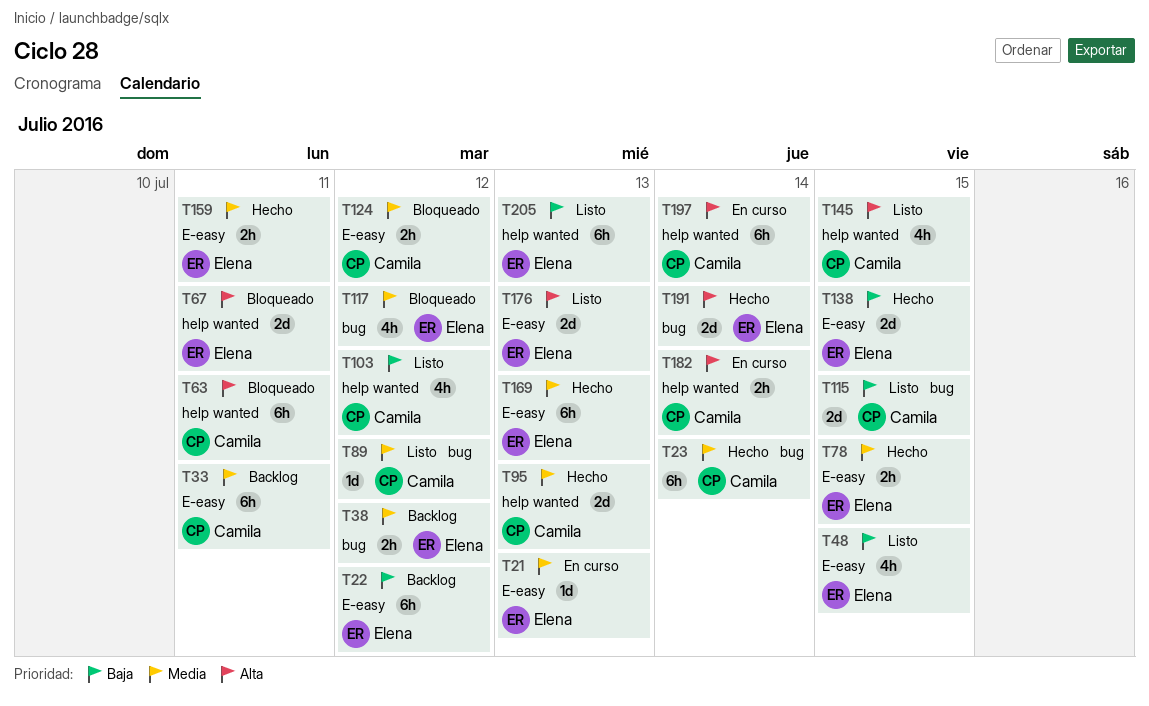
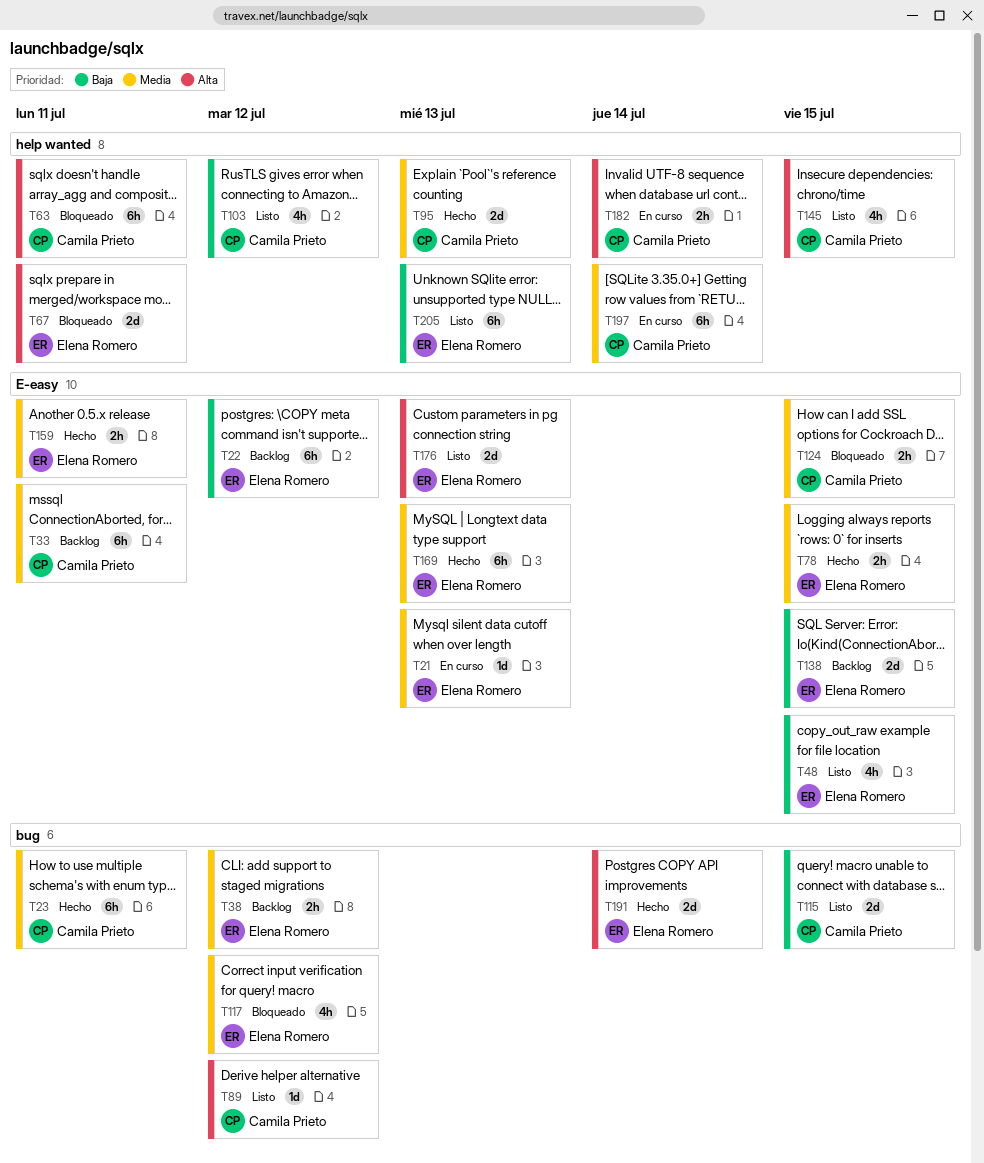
T23, due: Jul 14 -> Jul 11
T89, priority: Media -> Alta
T124, due: Jul 12 -> Jul 15
T138, status: Hecho -> Backlog
T197, priority: Alta -> Media

